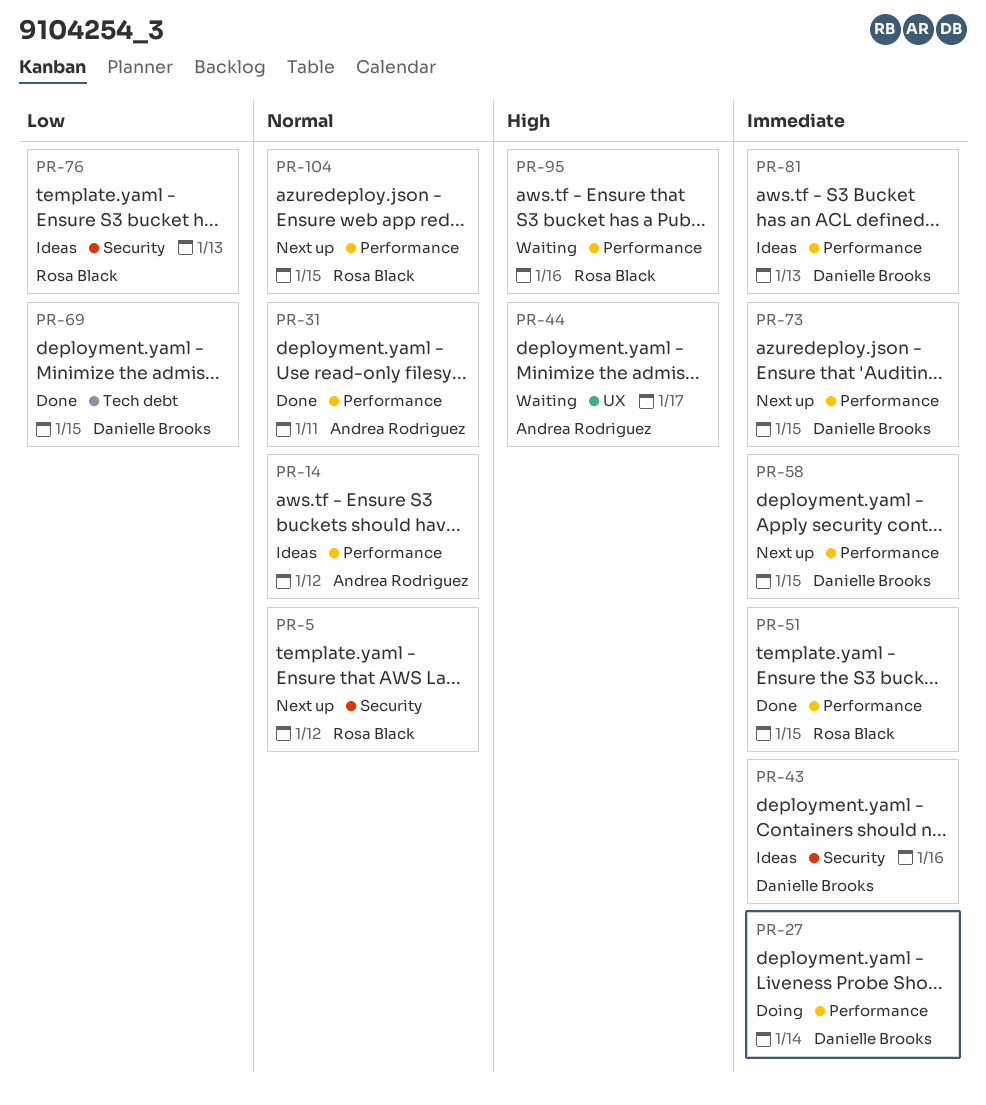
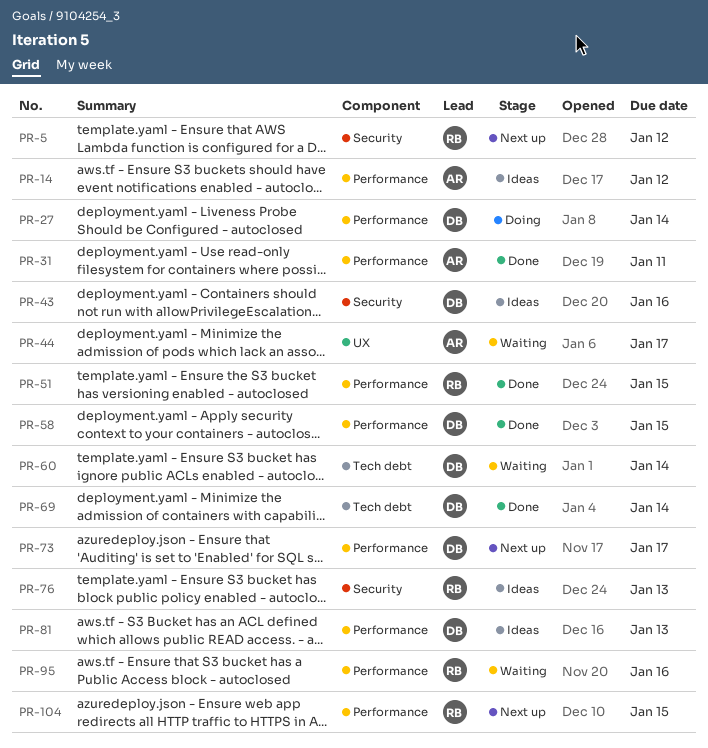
PR-58, status: Next up -> Done
PR-60: none -> present
PR-69, due: Jan 15 -> Jan 14
PR-73, due: Jan 15 -> Jan 17

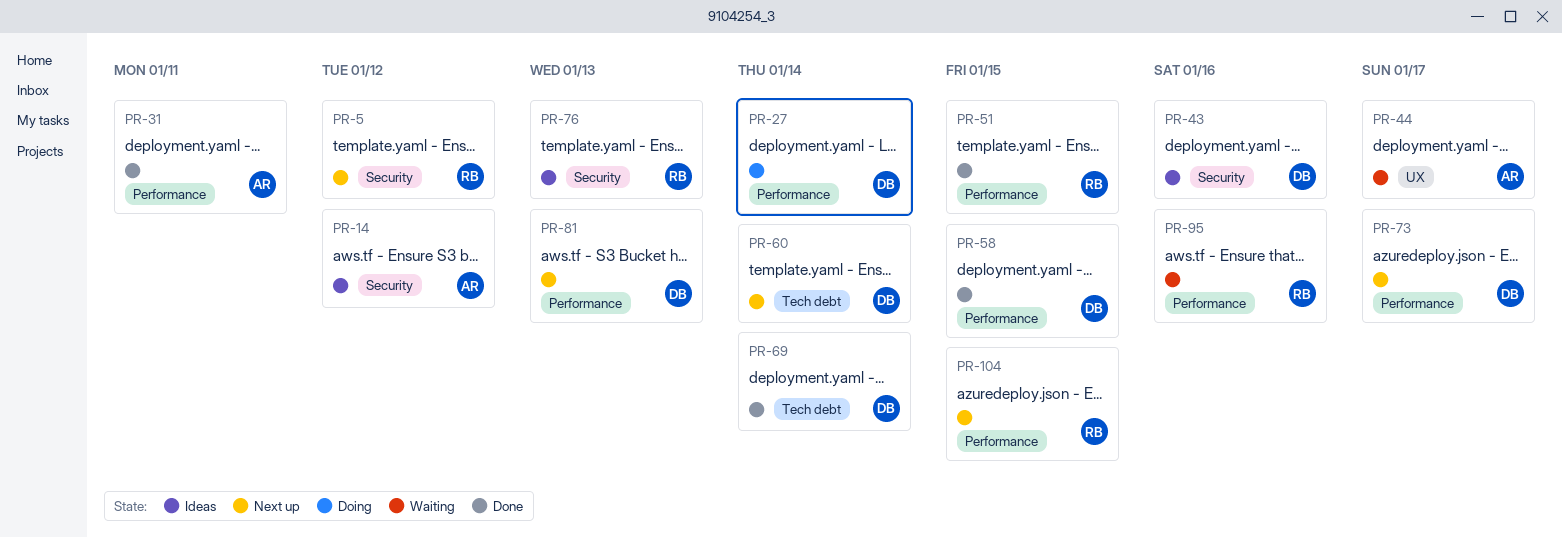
PR-14, label: Performance -> Security
PR-60, status: Waiting -> Next up
PR-81, status: Ideas -> Next up

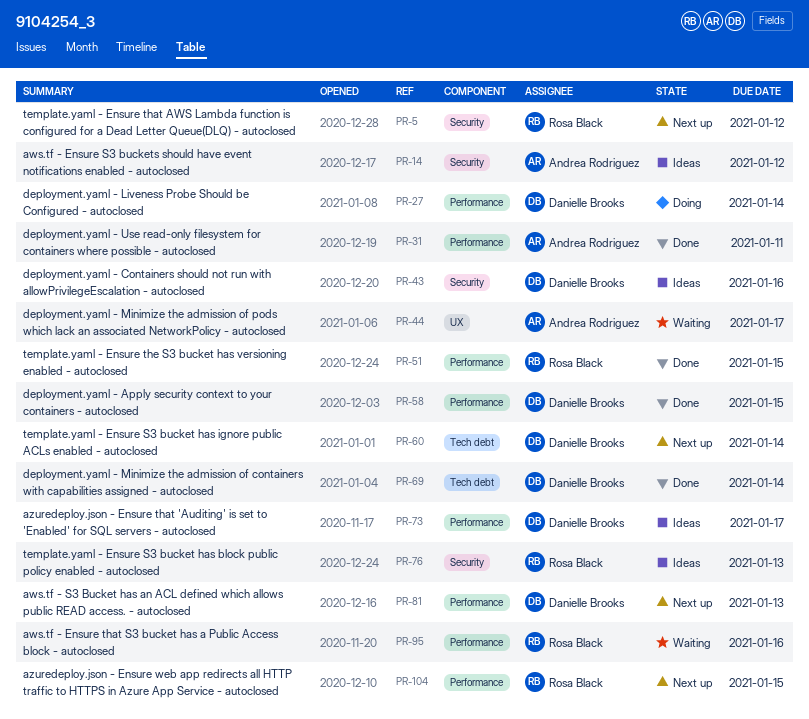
PR-73, status: Next up -> Ideas

